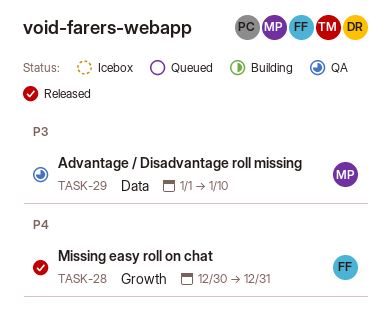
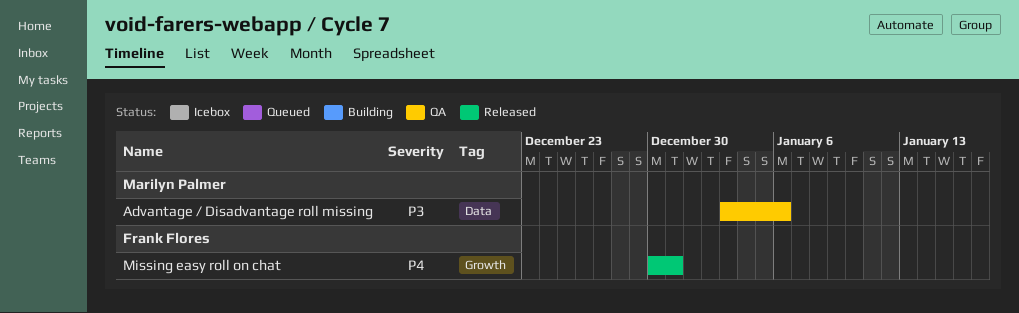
Advantage / Disadvantage roll missing, start: Jan 1 -> Jan 3
Advantage / Disadvantage roll missing, due: Jan 10 -> Jan 6

